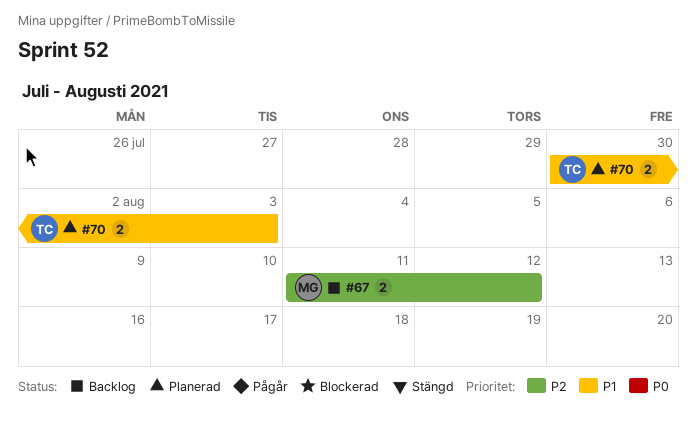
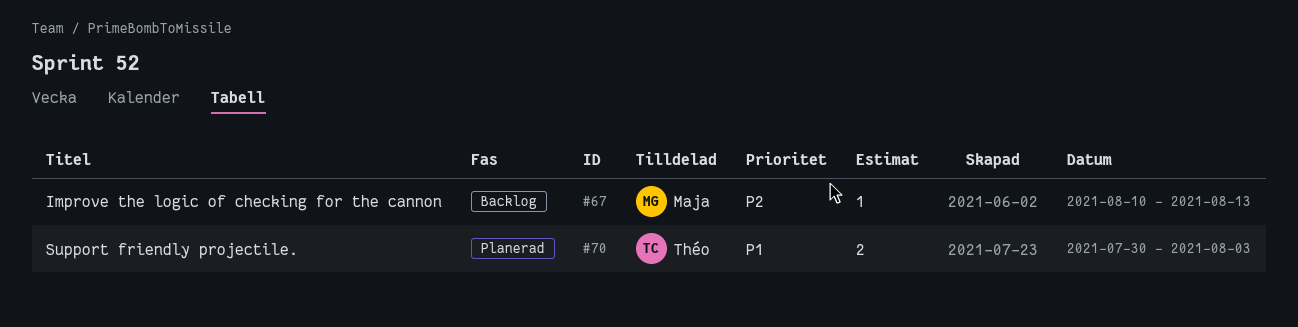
#67, estimate: 2 -> 1
#67, start: Aug 11 -> Aug 10
#67, due: Aug 12 -> Aug 13

